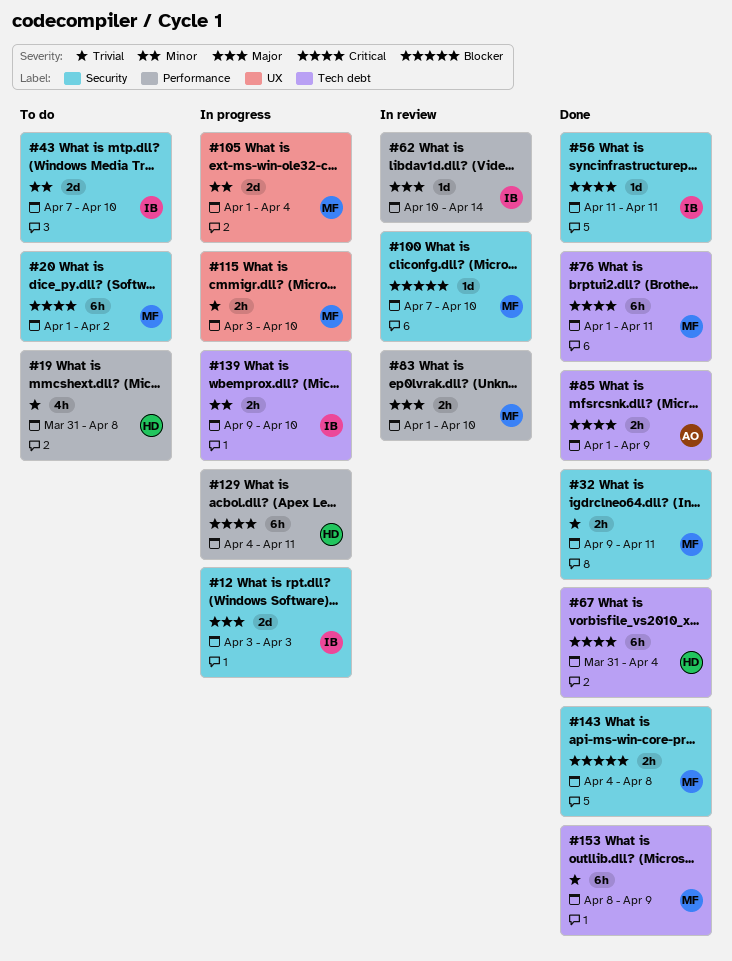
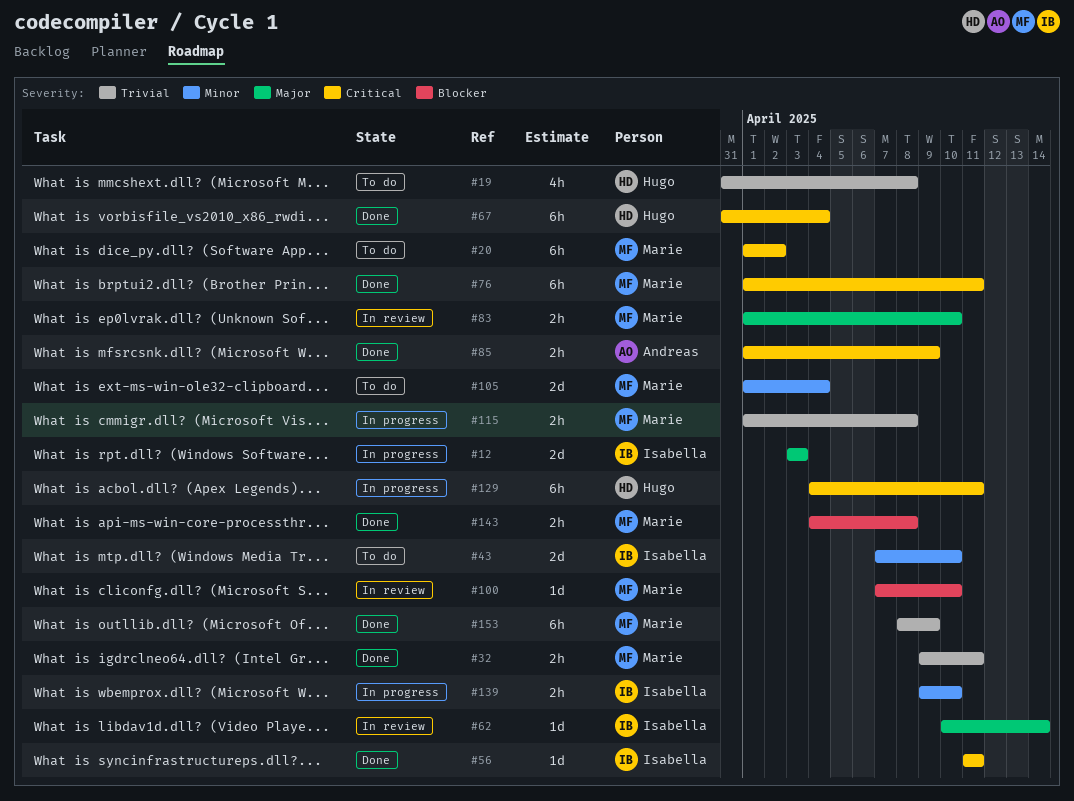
#105, status: In progress -> To do
#115, start: Apr 3 -> Apr 1
#115, due: Apr 10 -> Apr 8

